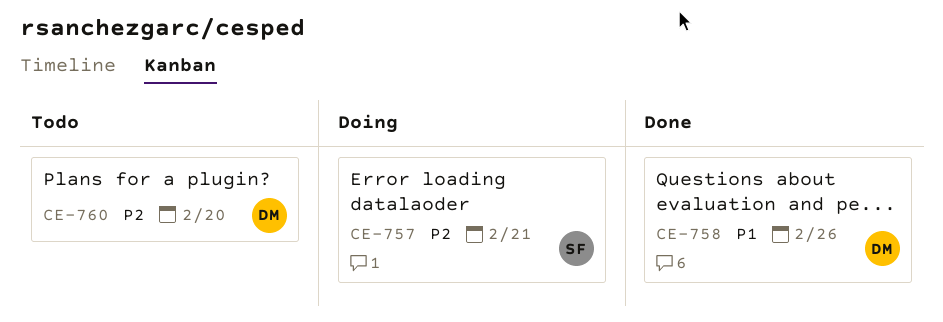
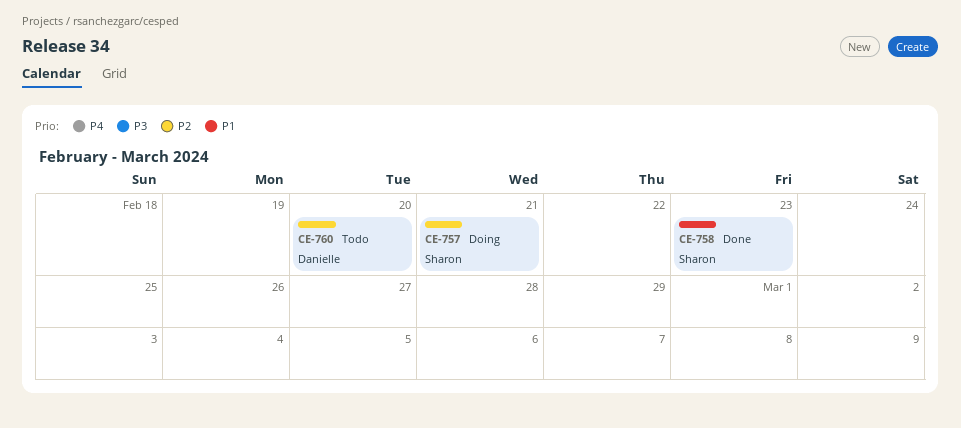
CE-758, owner: Danielle -> Sharon
CE-758, due: Feb 26 -> Feb 23

